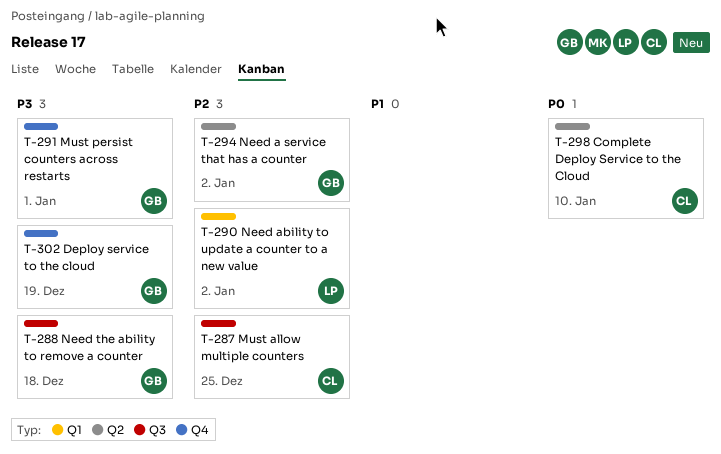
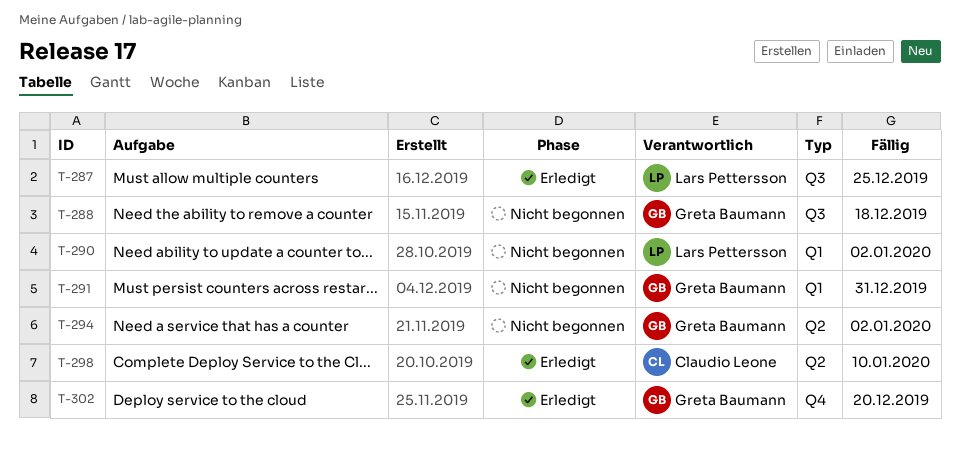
T-287, owner: Claudio Leone -> Lars Pettersson
T-291, label: Q4 -> Q1
T-291, due: Jan 1 -> Dec 31
T-302, due: Dec 19 -> Dec 20

